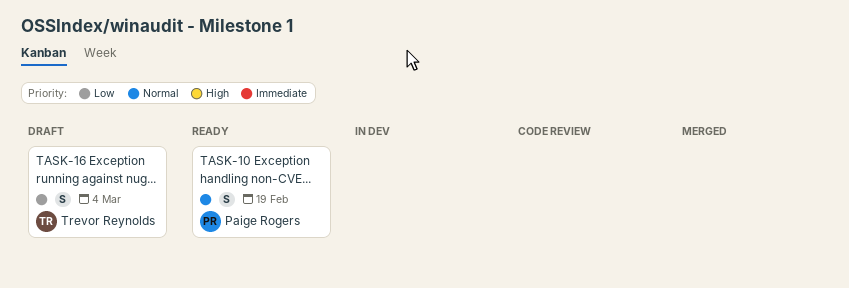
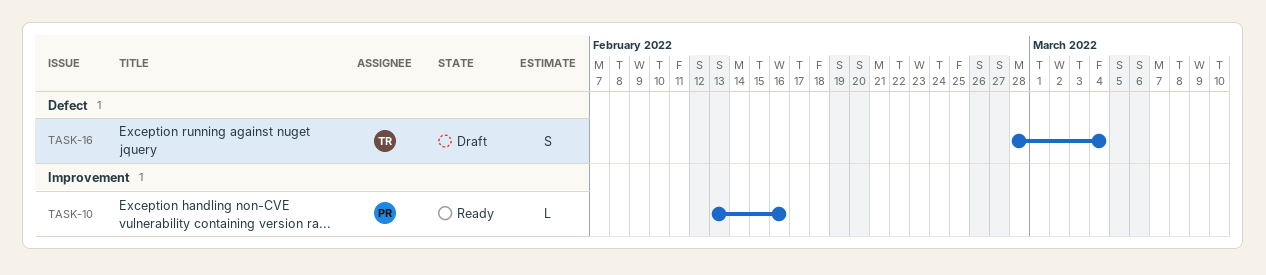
TASK-10, estimate: S -> L
TASK-10, due: Feb 19 -> Feb 16

